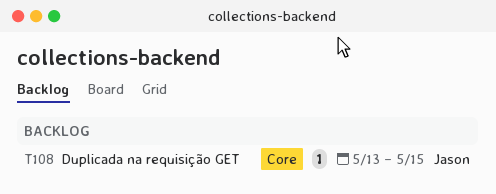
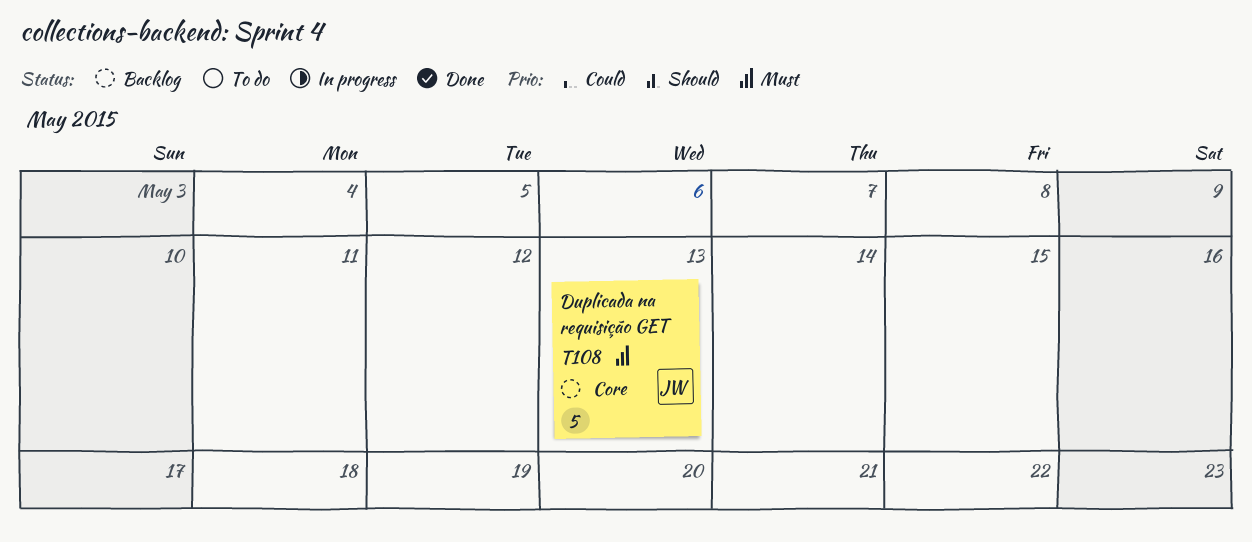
T108, estimate: 1 -> 5
T108, due: May 15 -> May 13

